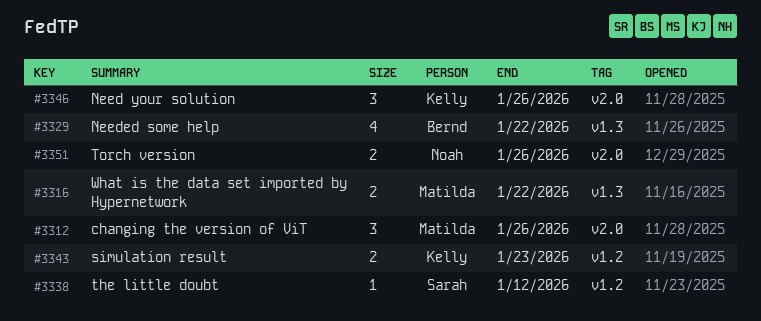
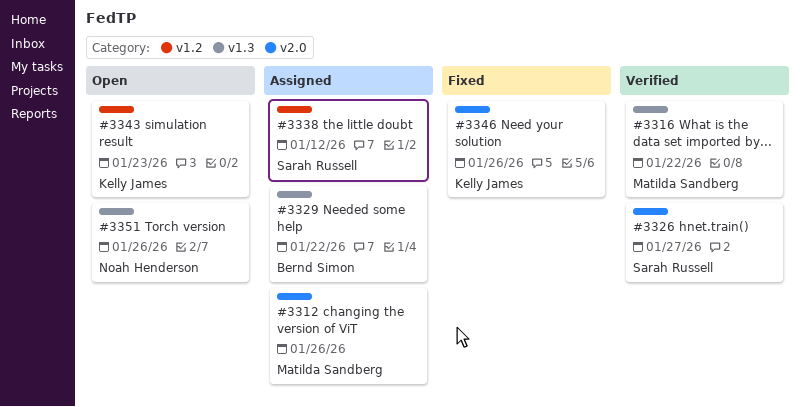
#3326: none -> present
#3351, label: v2.0 -> v1.3

